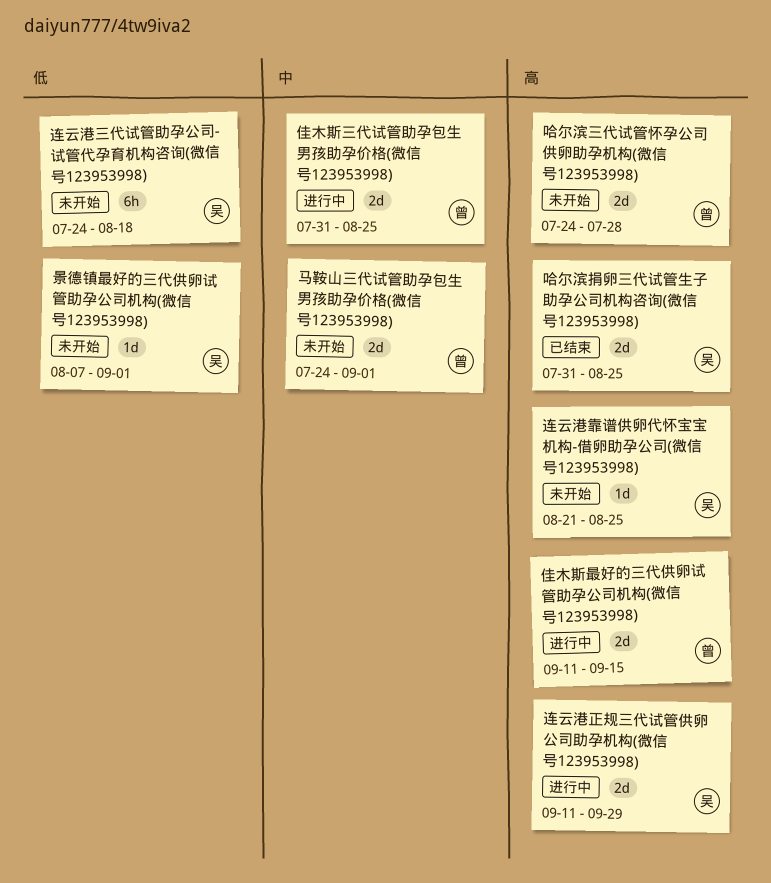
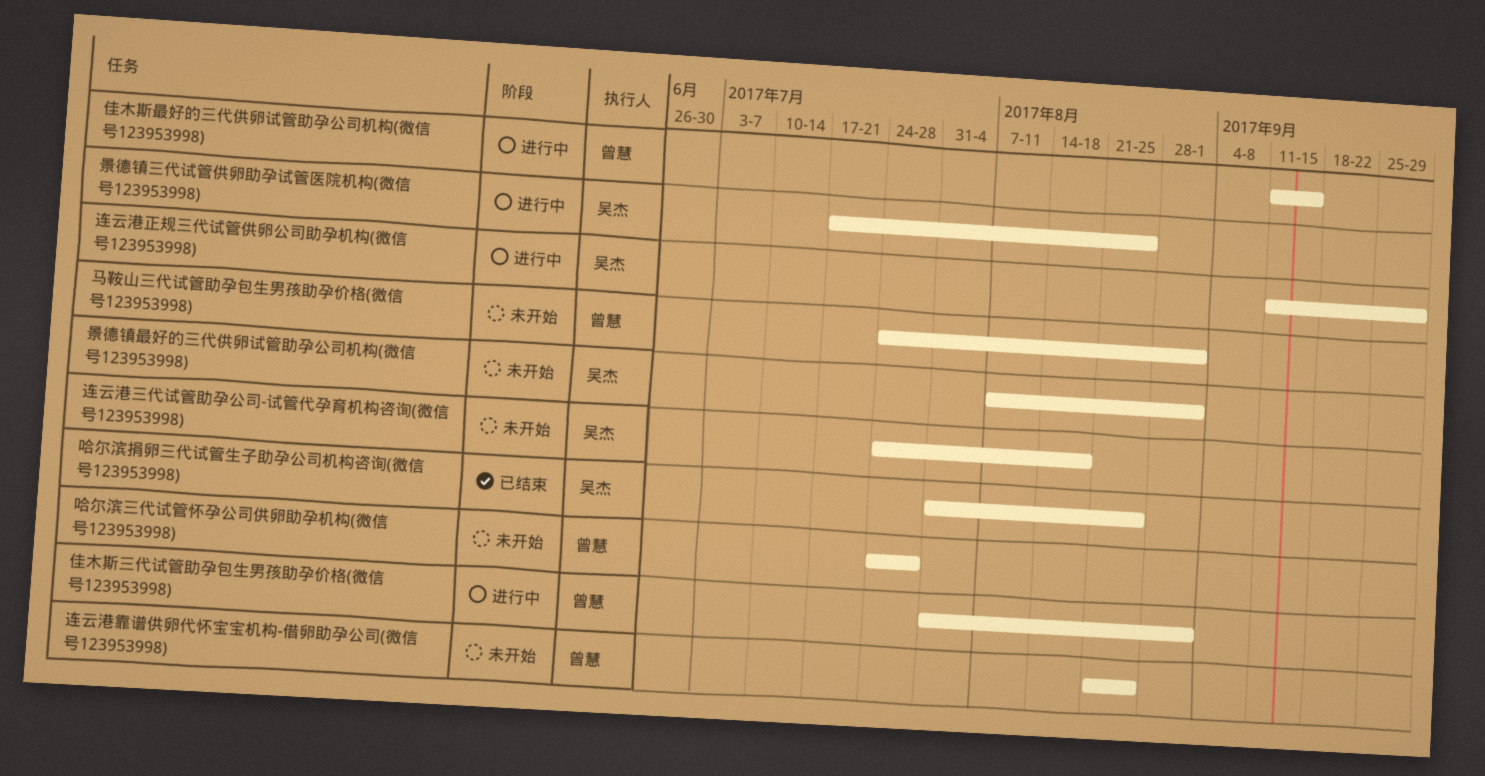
佳木斯三代试管助孕包生男孩助孕价格(微信号123953998), due: Aug 25 -> Sep 1
景德镇三代试管供卵助孕试管医院机构(微信号123953998): none -> present
连云港靠谱供卵代怀宝宝机构-借卵助孕公司(微信号123953998), owner: 吴杰 -> 曾慧

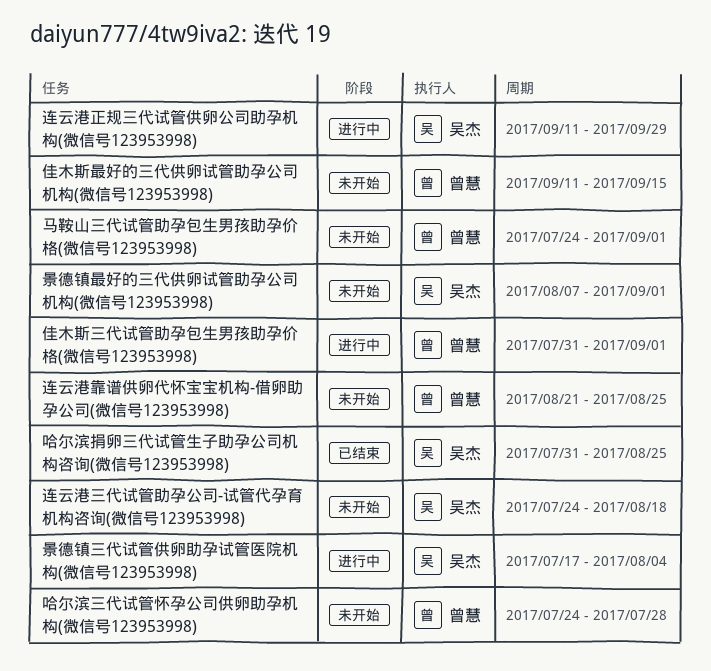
佳木斯最好的三代供卵试管助孕公司机构(微信号123953998), status: 进行中 -> 未开始
景德镇三代试管供卵助孕试管医院机构(微信号123953998), due: Aug 25 -> Aug 4

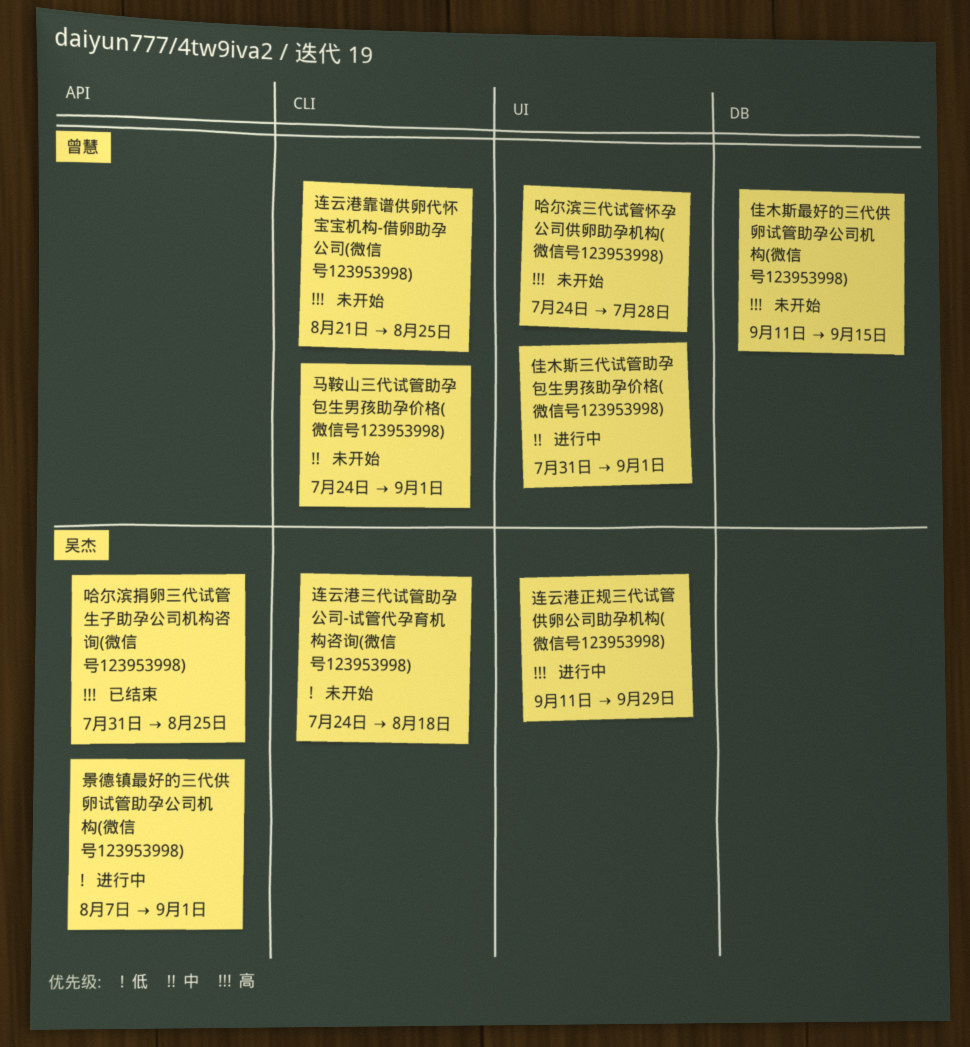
景德镇三代试管供卵助孕试管医院机构(微信号123953998): present -> none
景德镇最好的三代供卵试管助孕公司机构(微信号123953998), status: 未开始 -> 进行中

